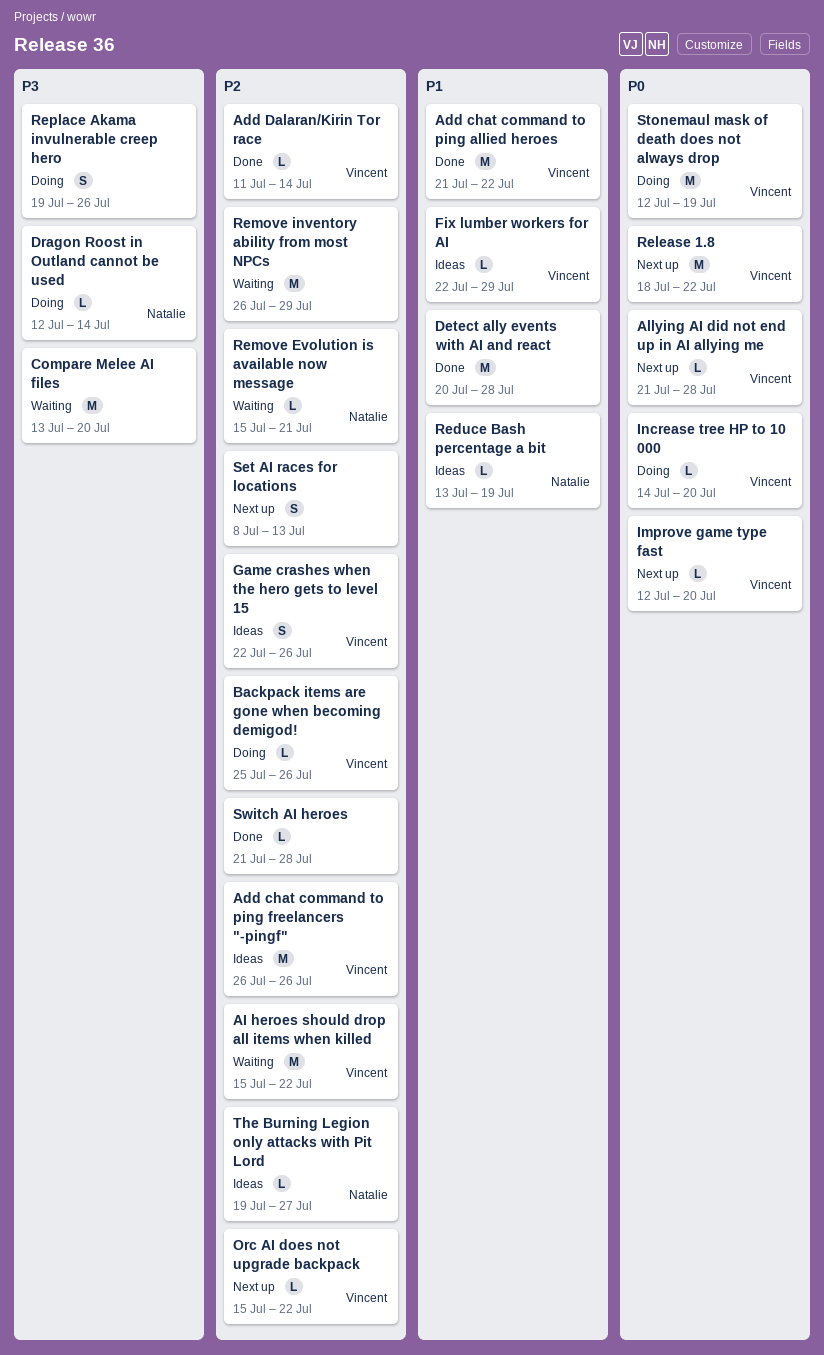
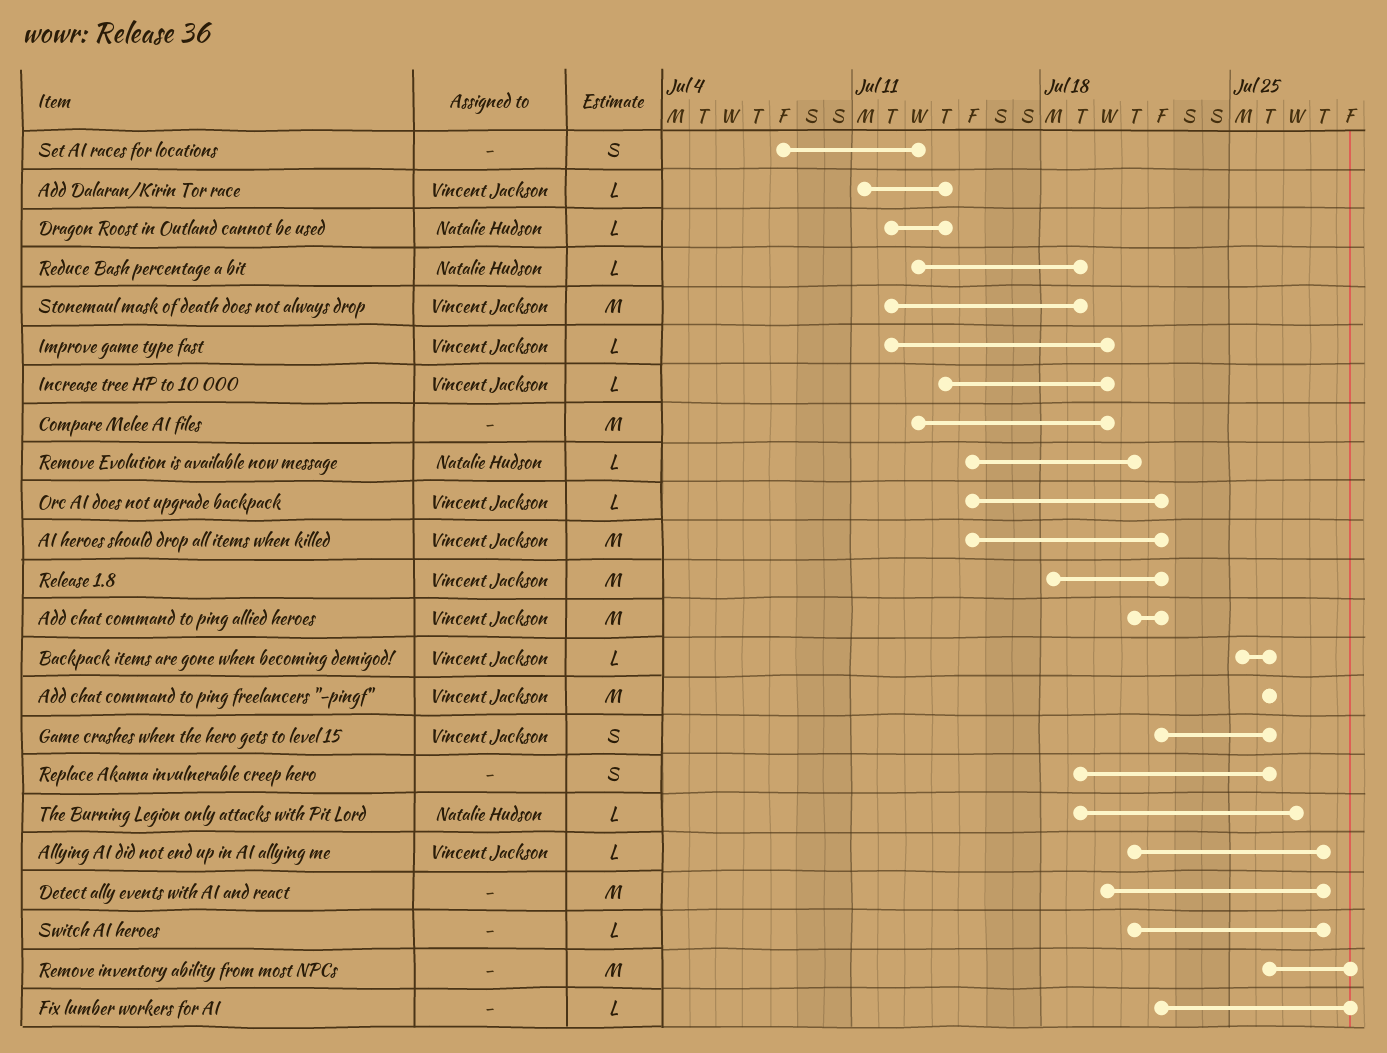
Fix lumber workers for AI, owner: Vincent Jackson -> none

